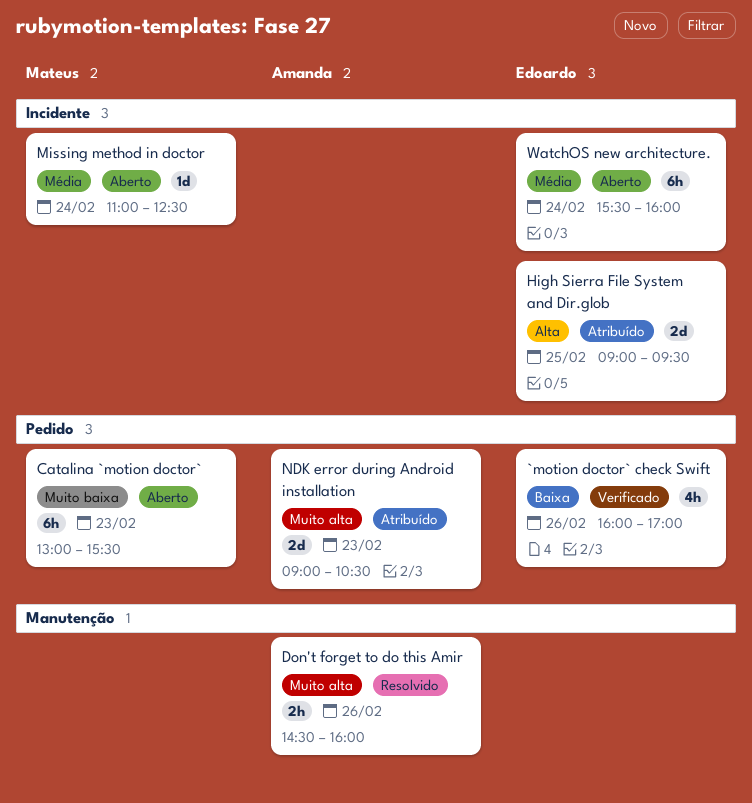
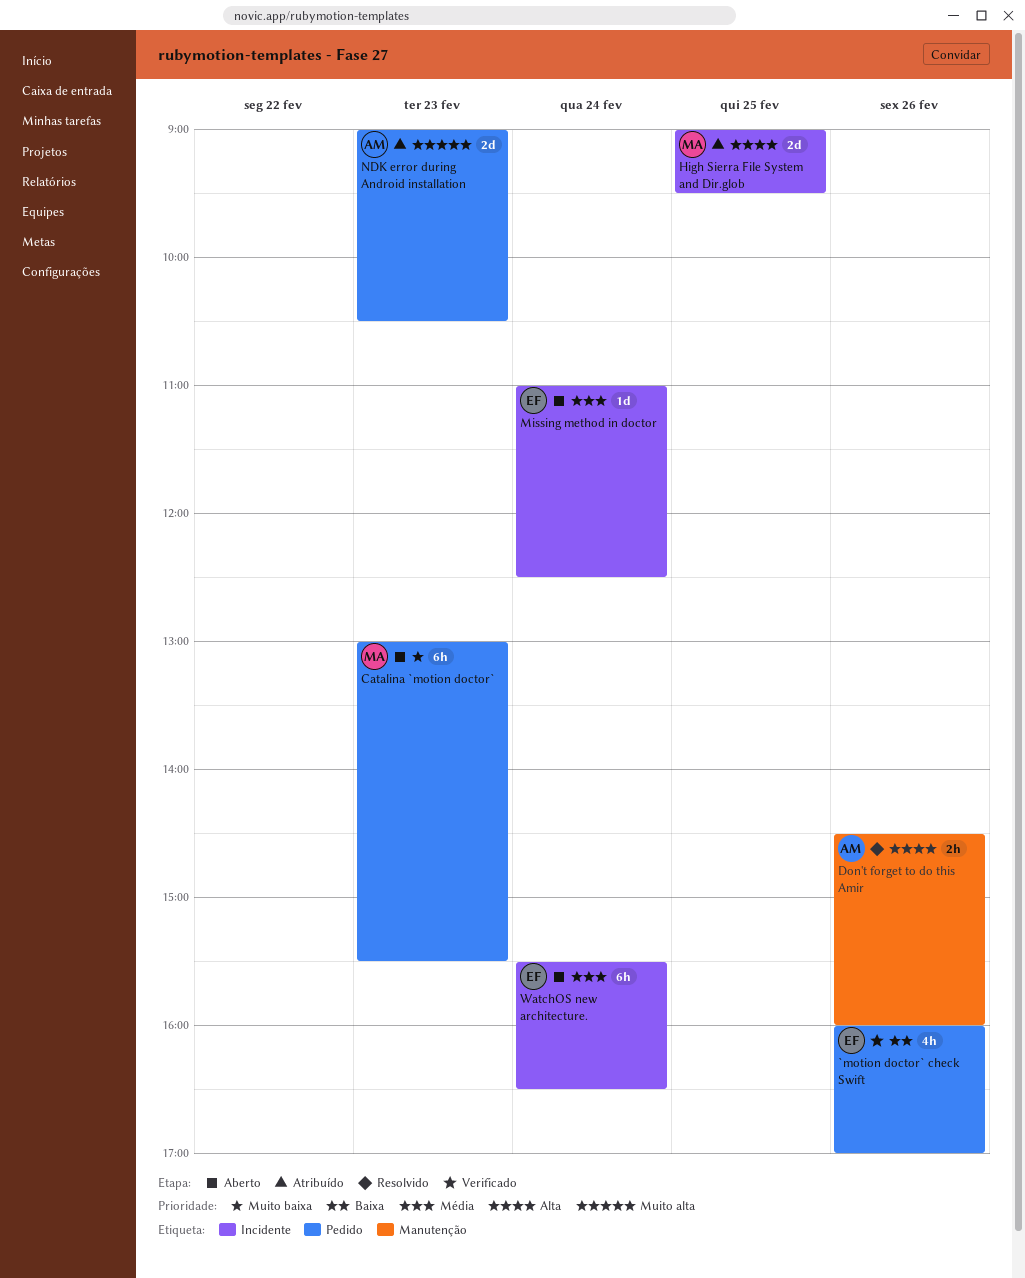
Don't forget to do this Amir, priority: Muito alta -> Alta
High Sierra File System and Dir.glob, owner: Edoardo -> Mateus
Missing method in doctor, owner: Mateus -> Edoardo
WatchOS new architecture., ends: 16:00 -> 16:30

